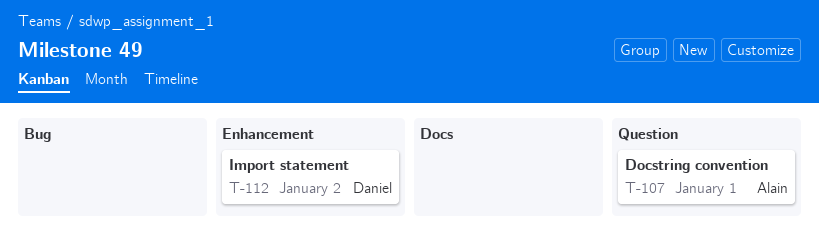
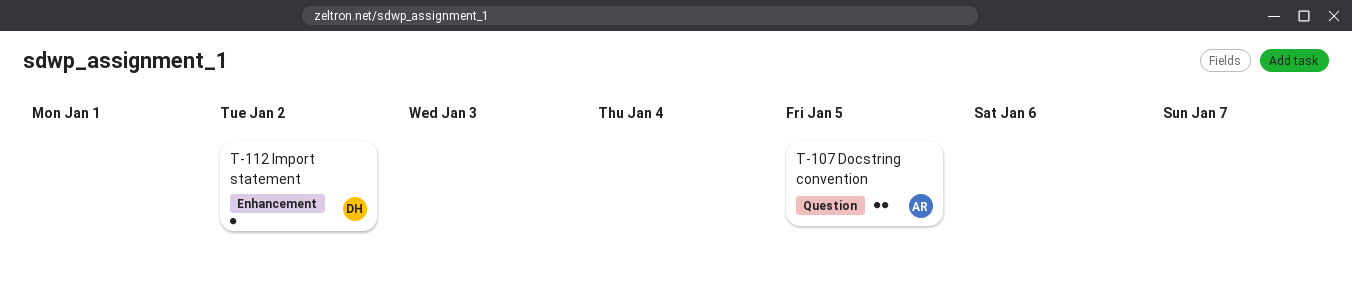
T-107, due: Jan 1 -> Jan 5

